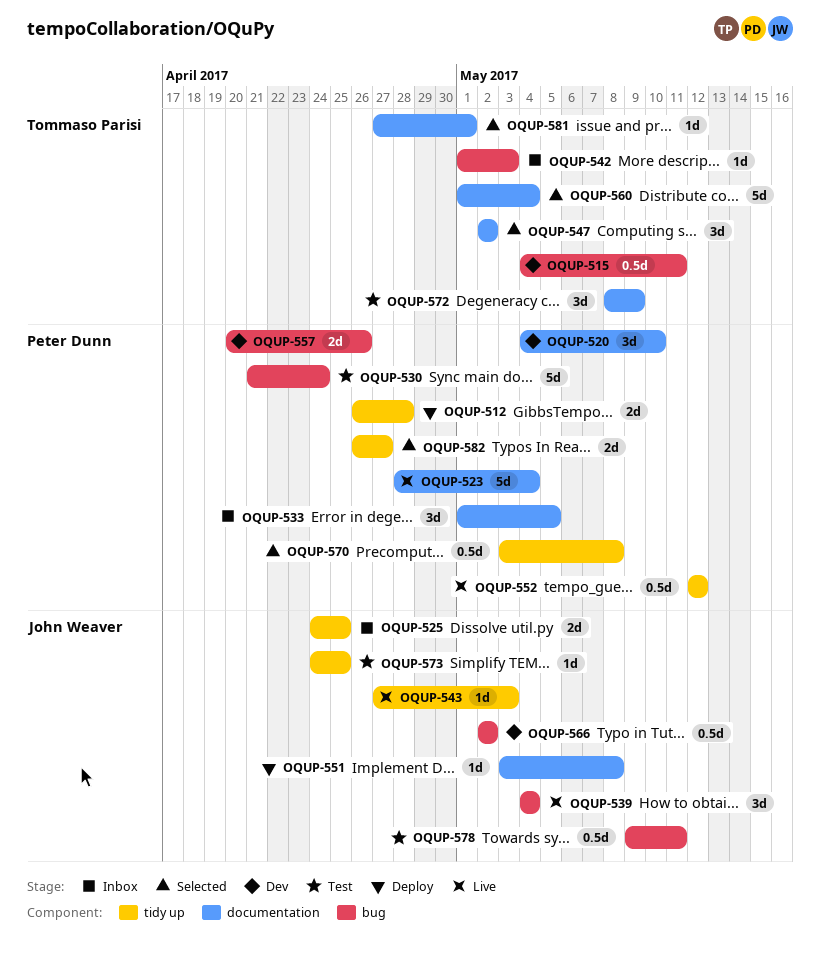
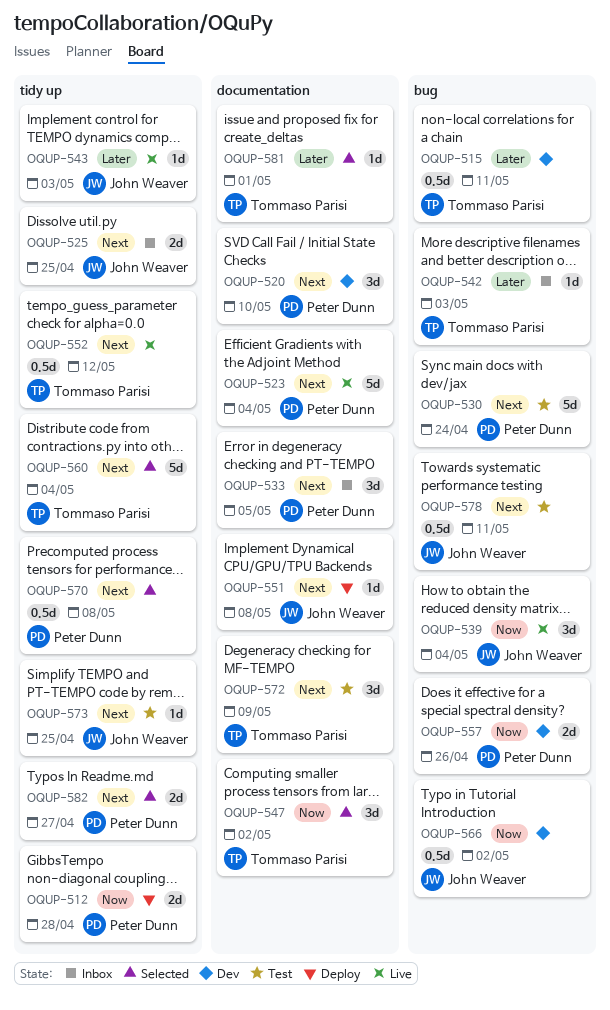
OQUP-552, owner: Peter Dunn -> Tommaso Parisi
OQUP-560, label: documentation -> tidy up

